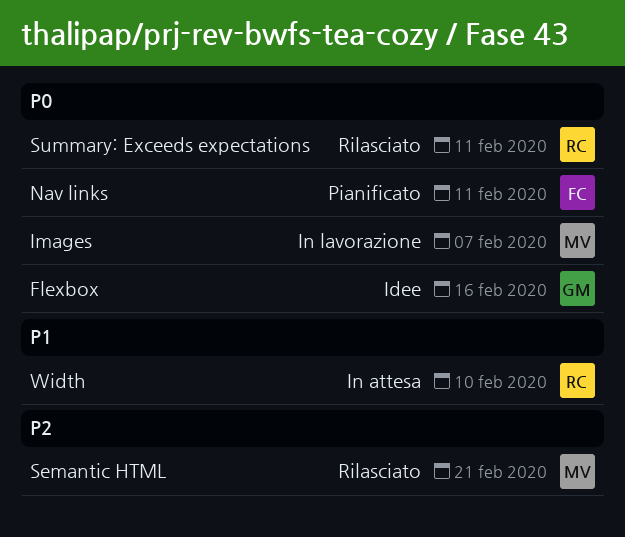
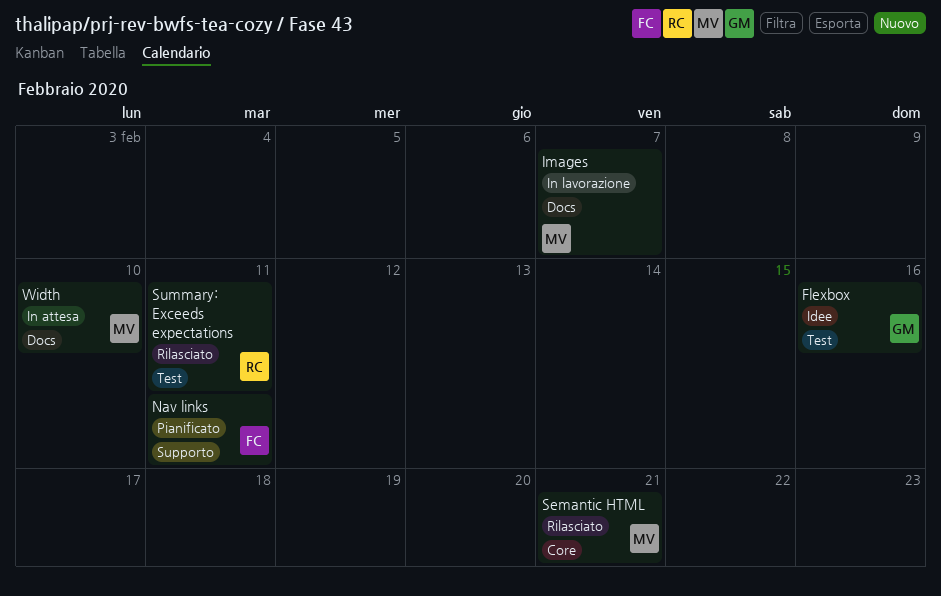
Width, owner: RC -> MV

